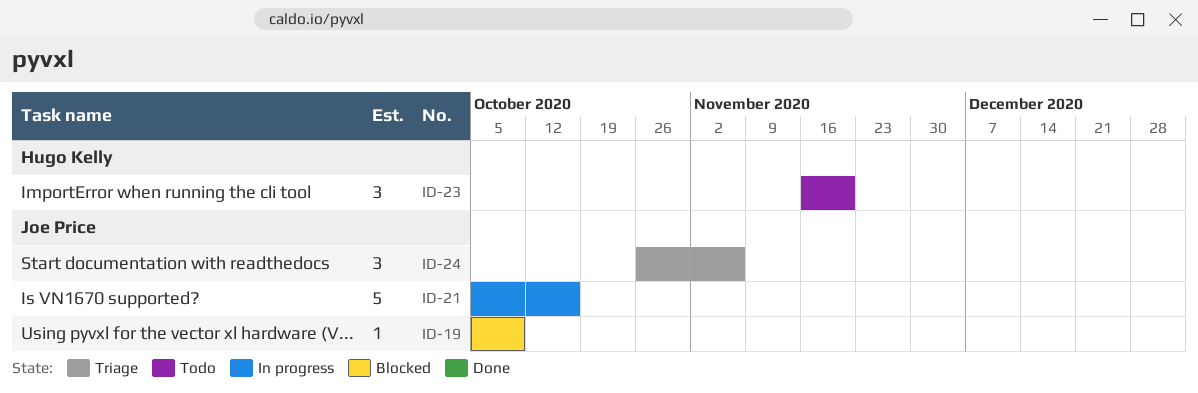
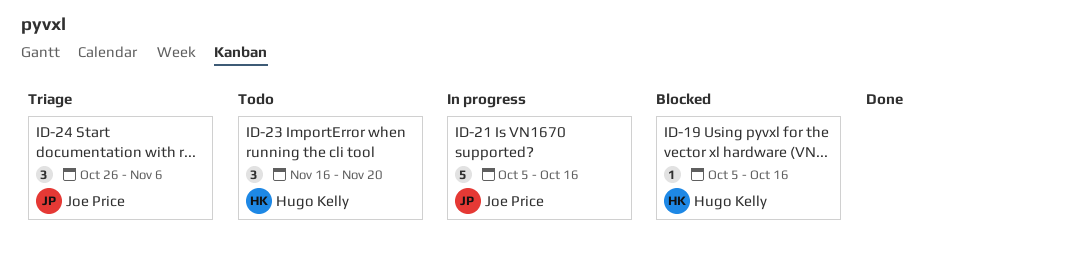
ID-19, owner: Joe Price -> Hugo Kelly
ID-19, due: Oct 9 -> Oct 16

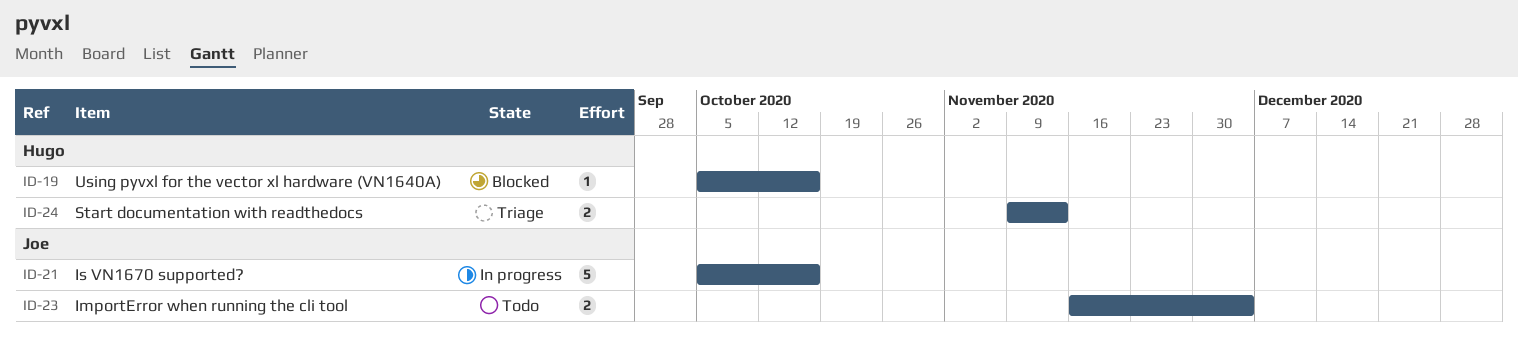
ID-23, owner: Hugo Kelly -> Joe Price
ID-23, estimate: 3 -> 2
ID-23, due: Nov 20 -> Dec 4
ID-24, owner: Joe Price -> Hugo Kelly
ID-24, estimate: 3 -> 2
ID-24, start: Oct 26 -> Nov 9
ID-24, due: Nov 6 -> Nov 13

